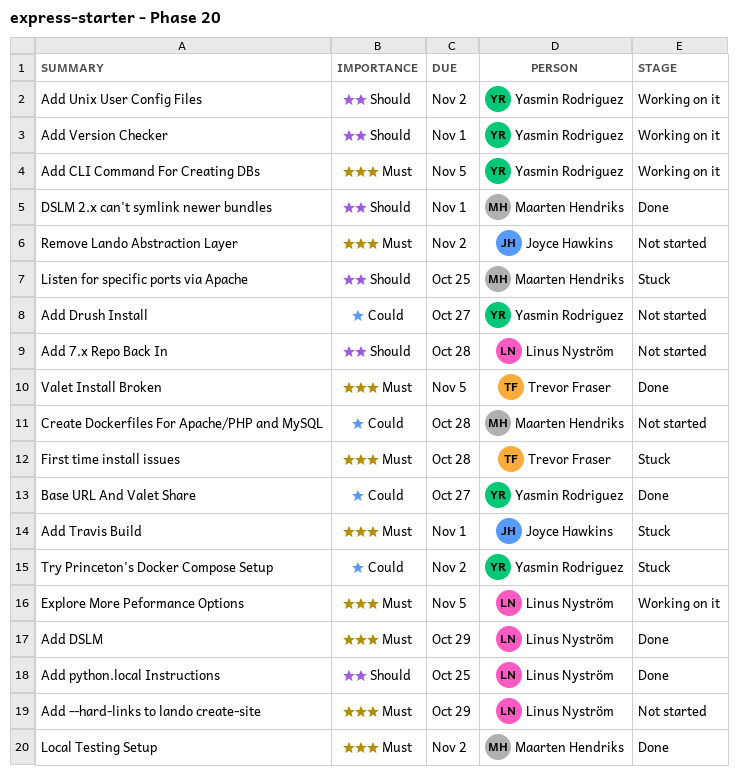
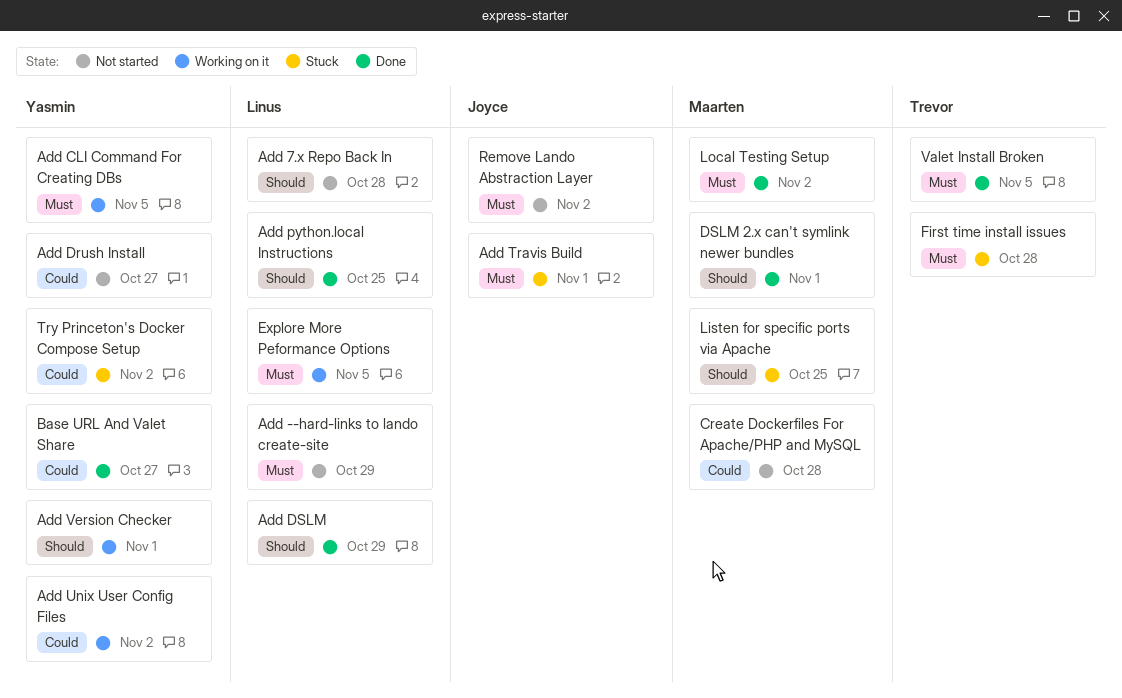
Add DSLM, priority: Must -> Should
Add Unix User Config Files, priority: Should -> Could

